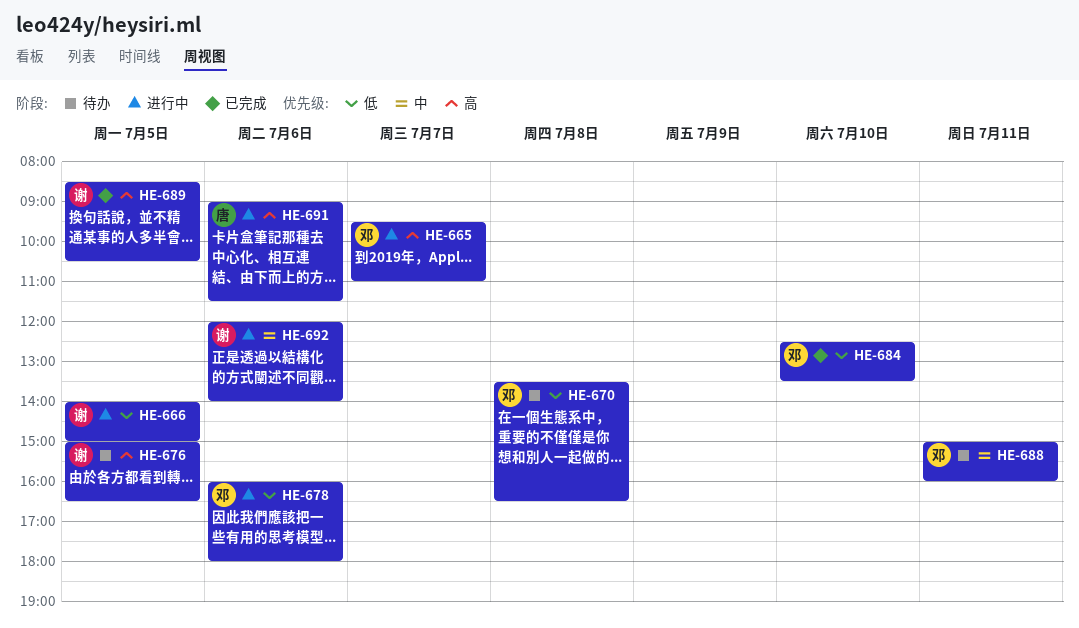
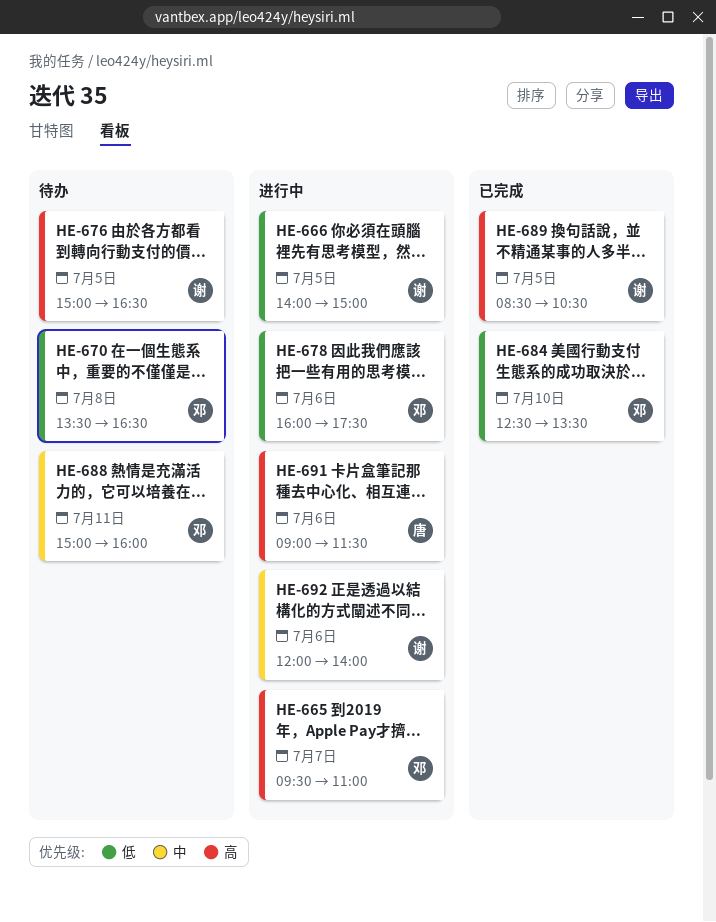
HE-678, ends: 18:00 -> 17:30

